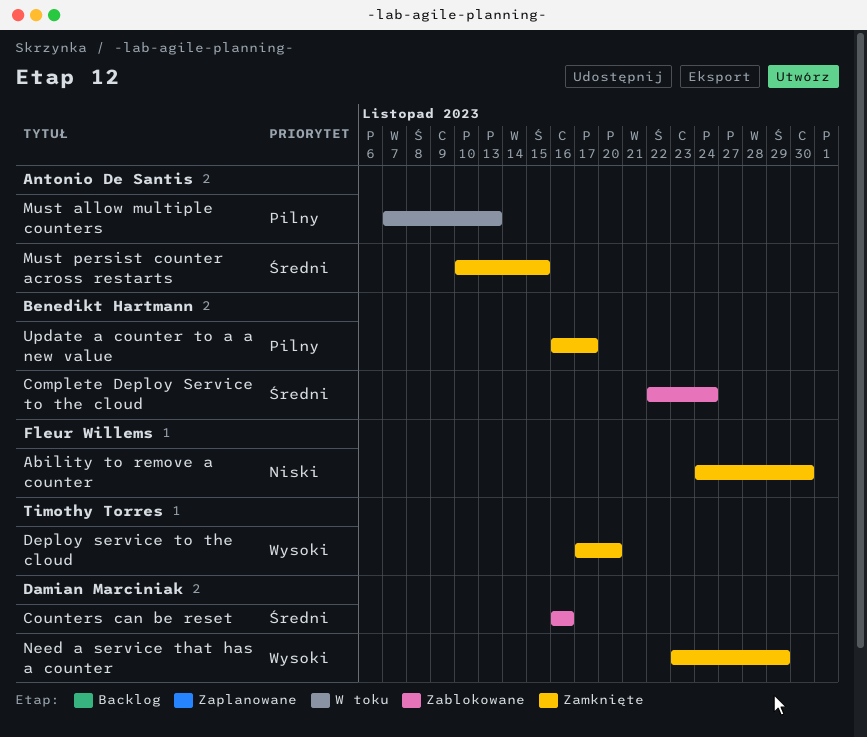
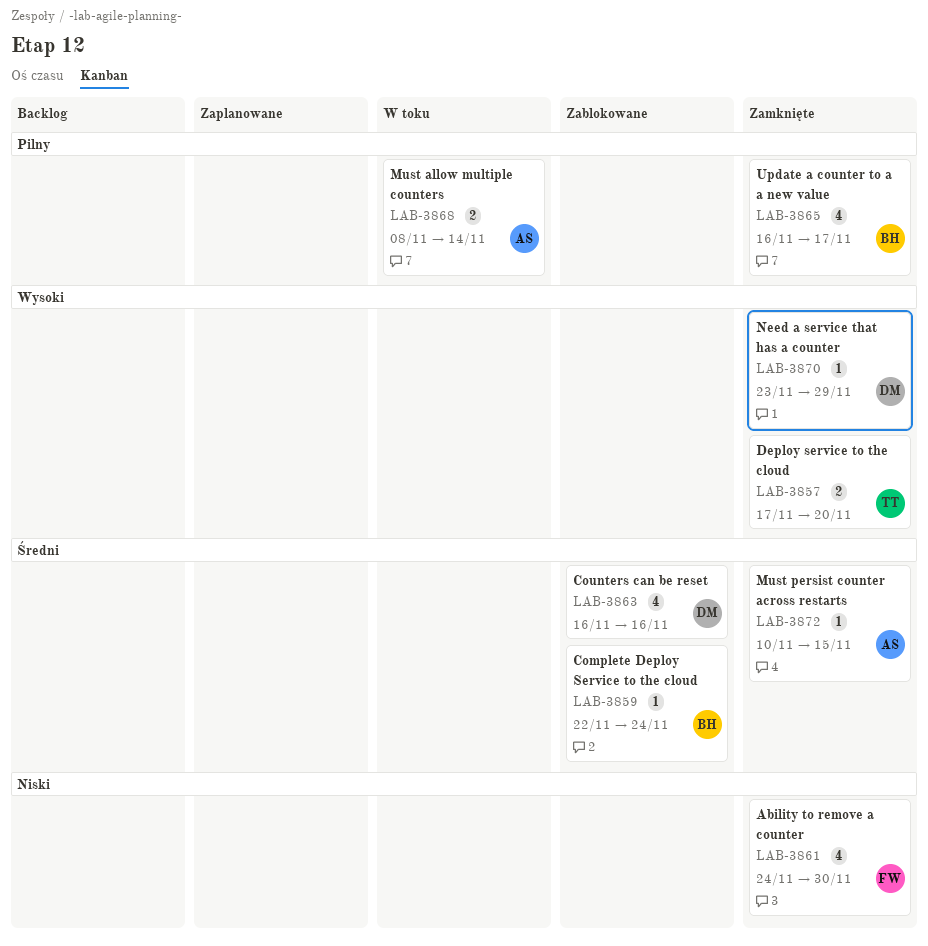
Must allow multiple counters, start: Nov 7 -> Nov 8
Must allow multiple counters, due: Nov 13 -> Nov 14

